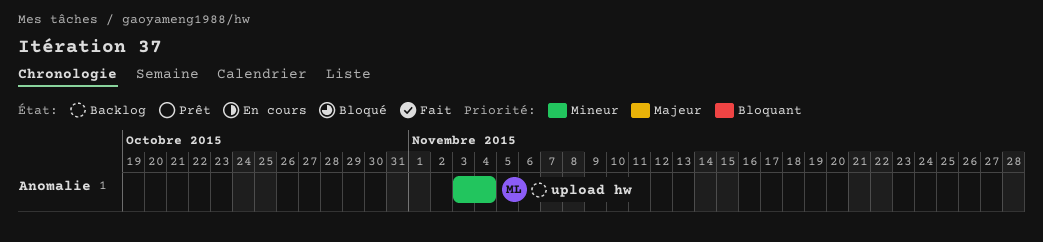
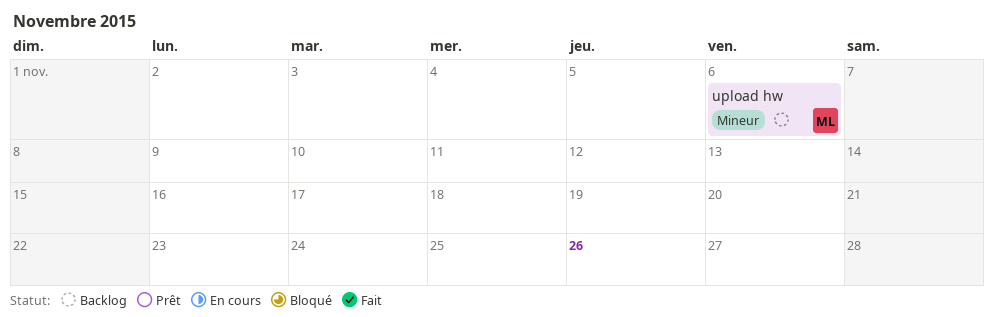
upload hw, due: Nov 4 -> Nov 6

